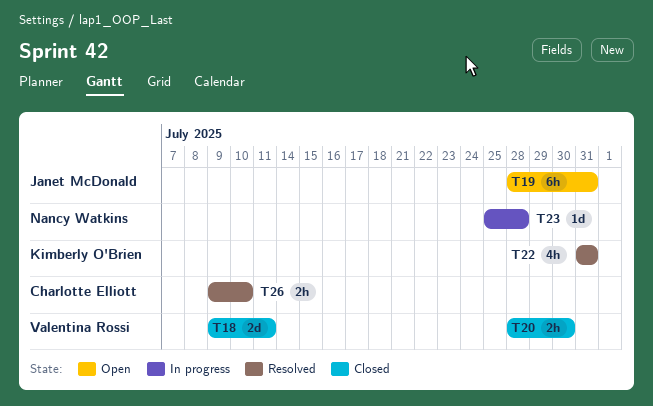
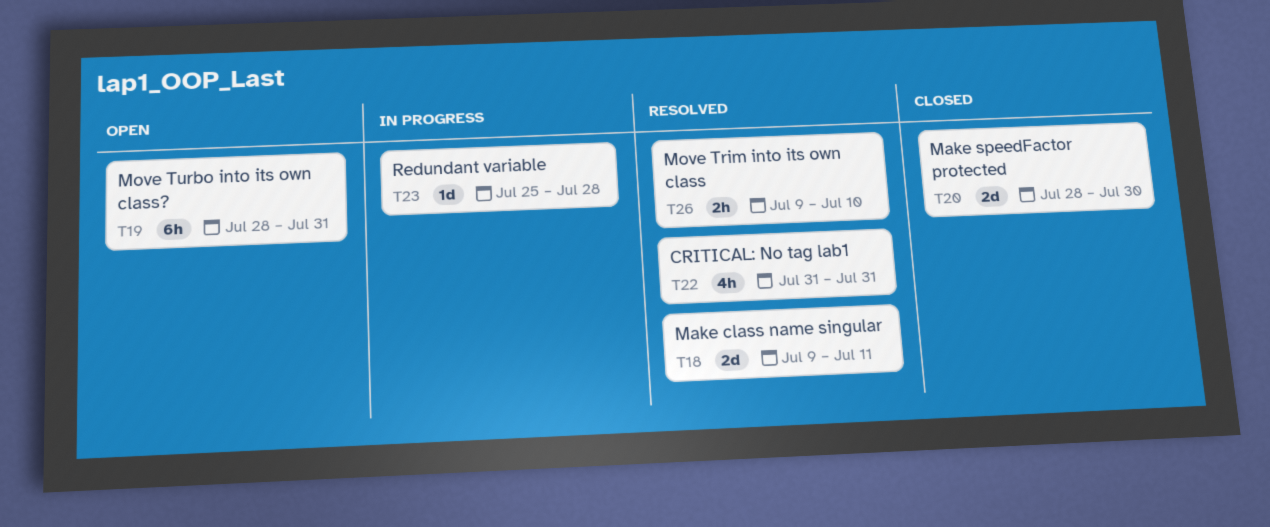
T18, status: Closed -> Resolved
T20, estimate: 2h -> 2d

